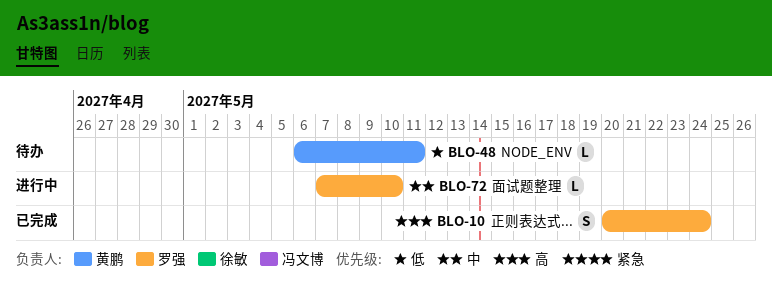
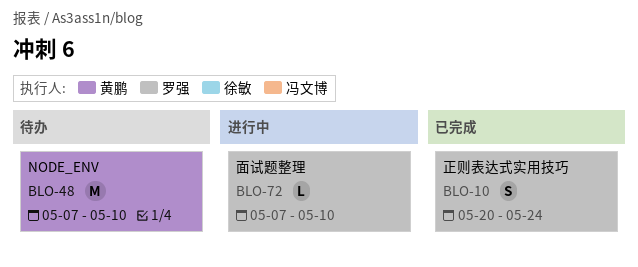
BLO-48, estimate: L -> M
BLO-48, start: May 6 -> May 7
BLO-48, due: May 11 -> May 10

